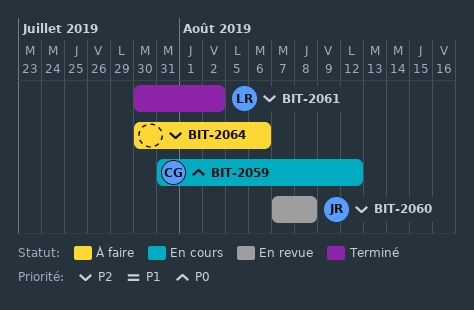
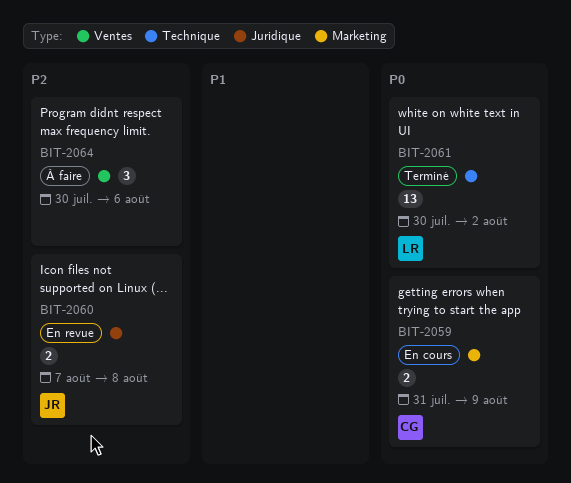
BIT-2059, due: Aug 12 -> Aug 9
BIT-2061, priority: P2 -> P0

